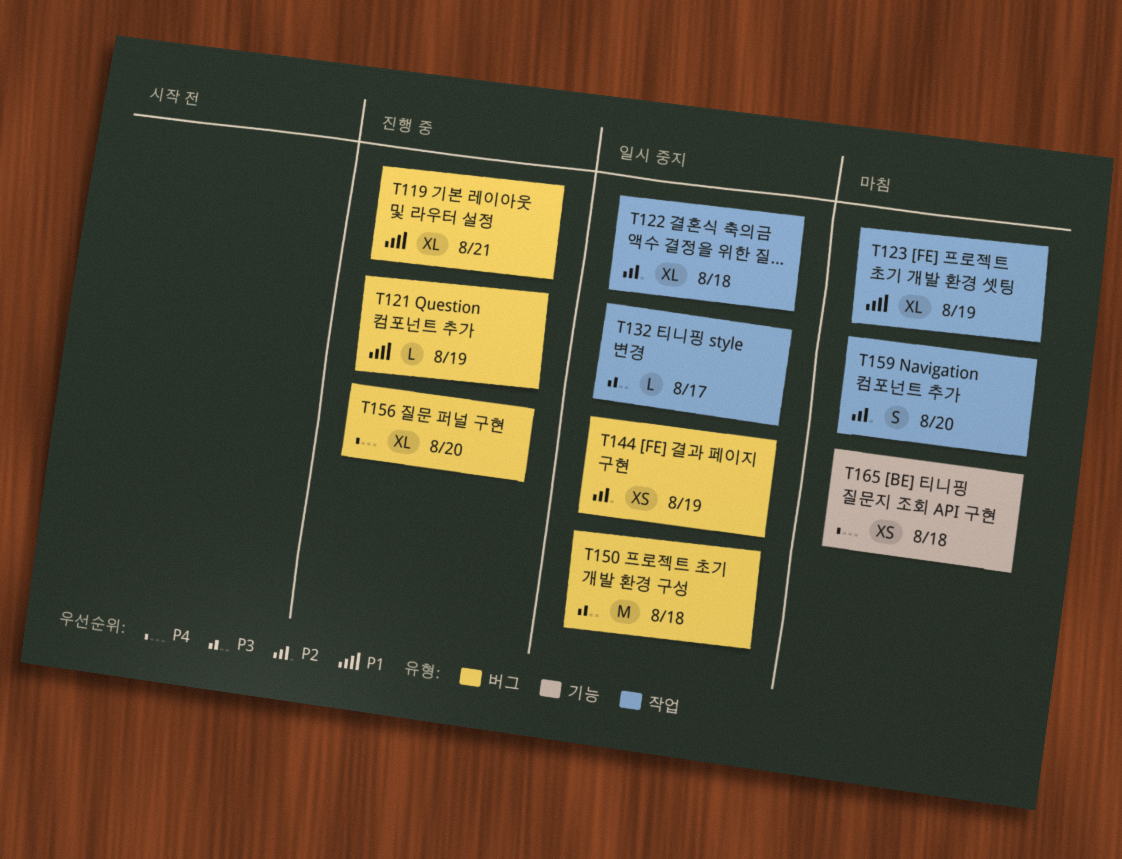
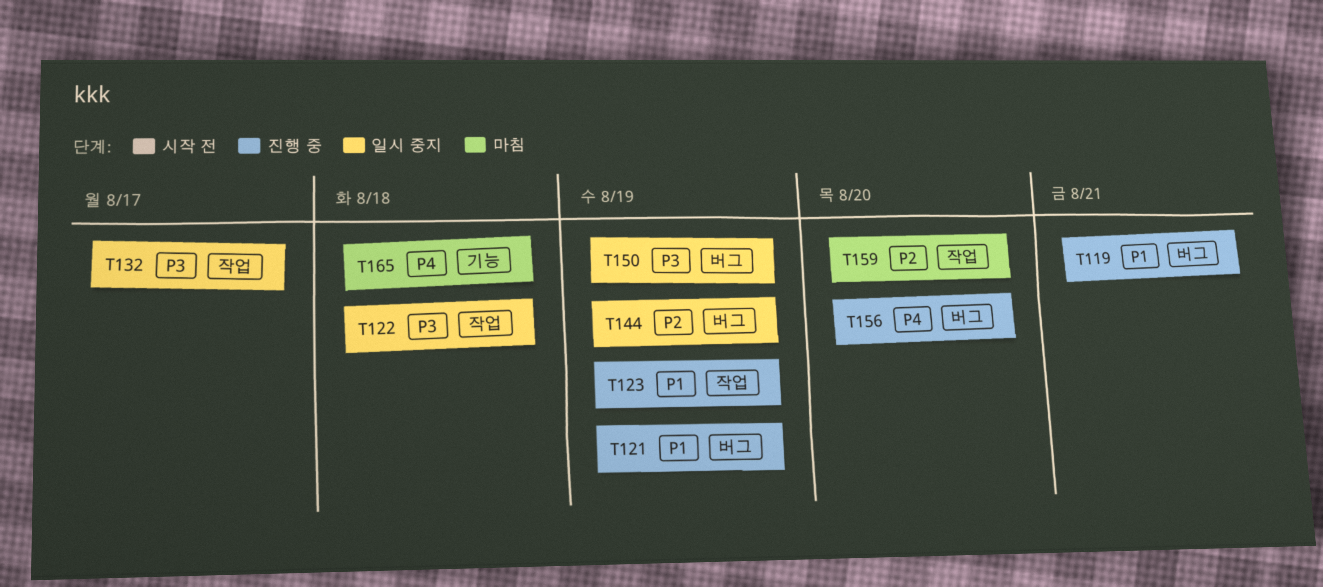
T122, priority: P2 -> P3
T123, status: 마침 -> 진행 중
T150, due: Aug 18 -> Aug 19

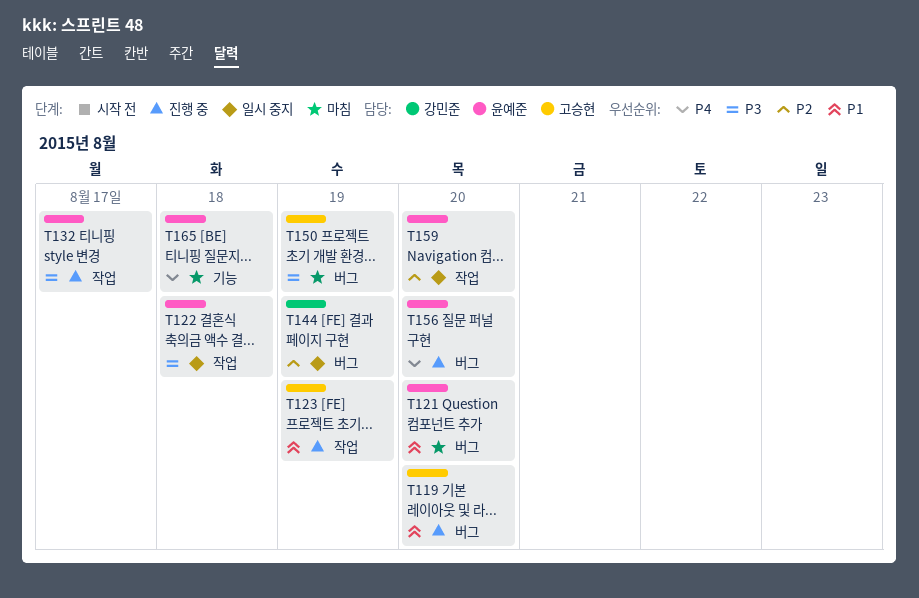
T119, due: Aug 21 -> Aug 20
T121, status: 진행 중 -> 마침
T121, due: Aug 19 -> Aug 20
T132, status: 일시 중지 -> 진행 중
T150, status: 일시 중지 -> 마침
T159, status: 마침 -> 일시 중지

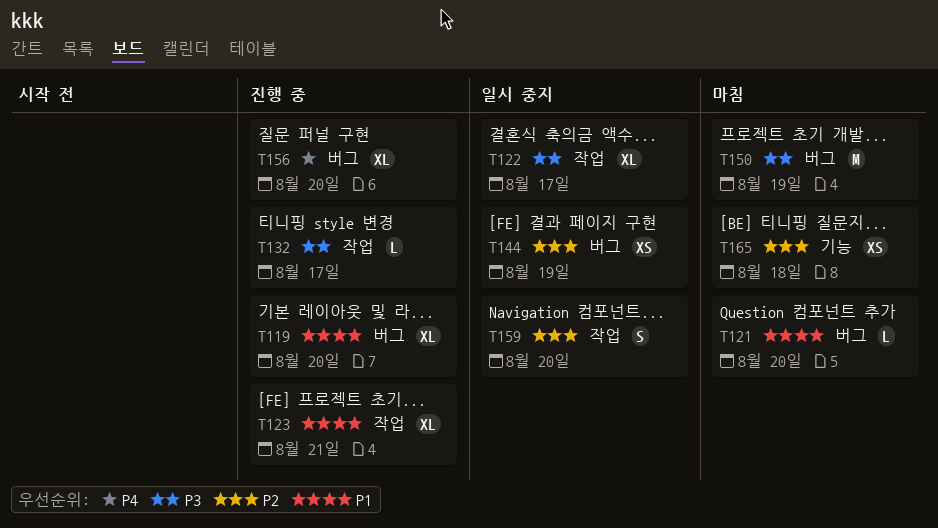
T122, due: Aug 18 -> Aug 17
T123, due: Aug 19 -> Aug 21
T165, priority: P4 -> P2

